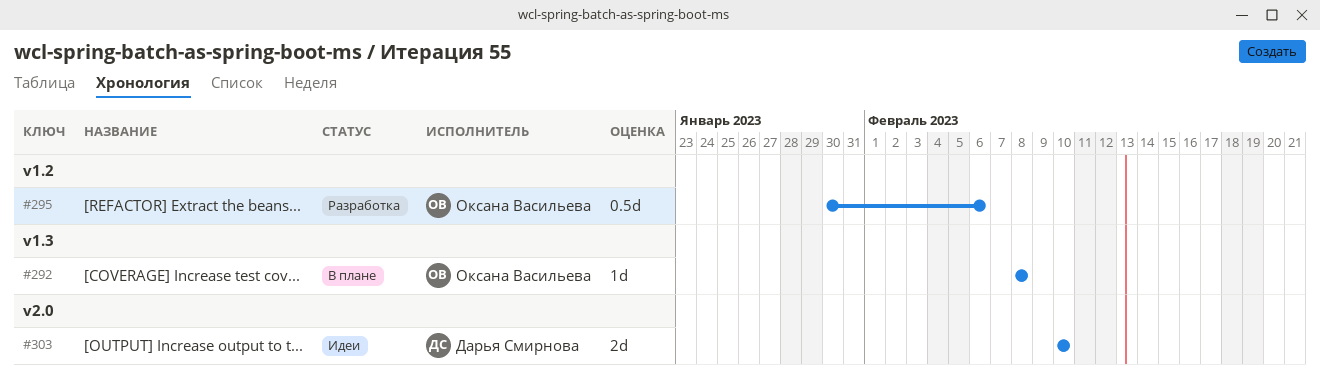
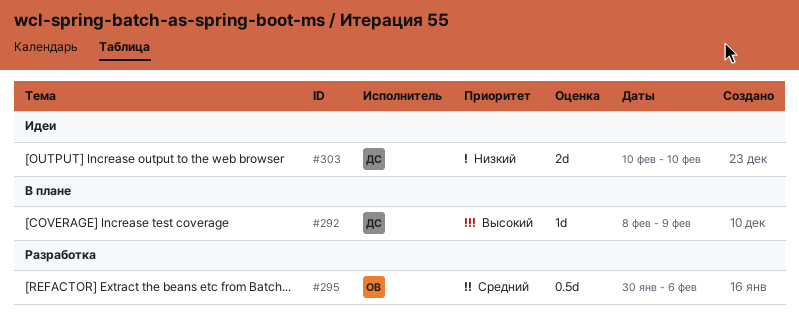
#292, owner: Оксана Васильева -> Дарья Смирнова
#292, due: Feb 8 -> Feb 9

